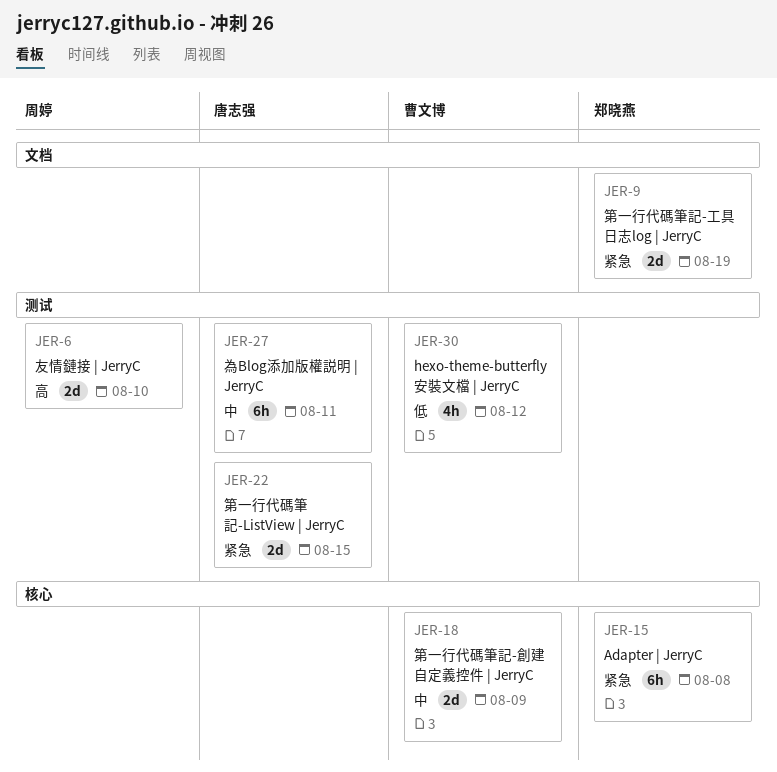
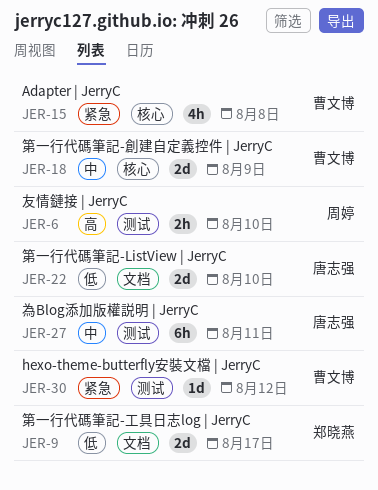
JER-6, estimate: 2d -> 2h
JER-9, priority: 紧急 -> 低
JER-9, due: Aug 19 -> Aug 17
JER-15, owner: 郑晓燕 -> 曹文博
JER-15, estimate: 6h -> 4h
JER-22, priority: 紧急 -> 低
JER-22, label: 测试 -> 文档
JER-22, due: Aug 15 -> Aug 10
JER-30, priority: 低 -> 紧急
JER-30, estimate: 4h -> 1d

